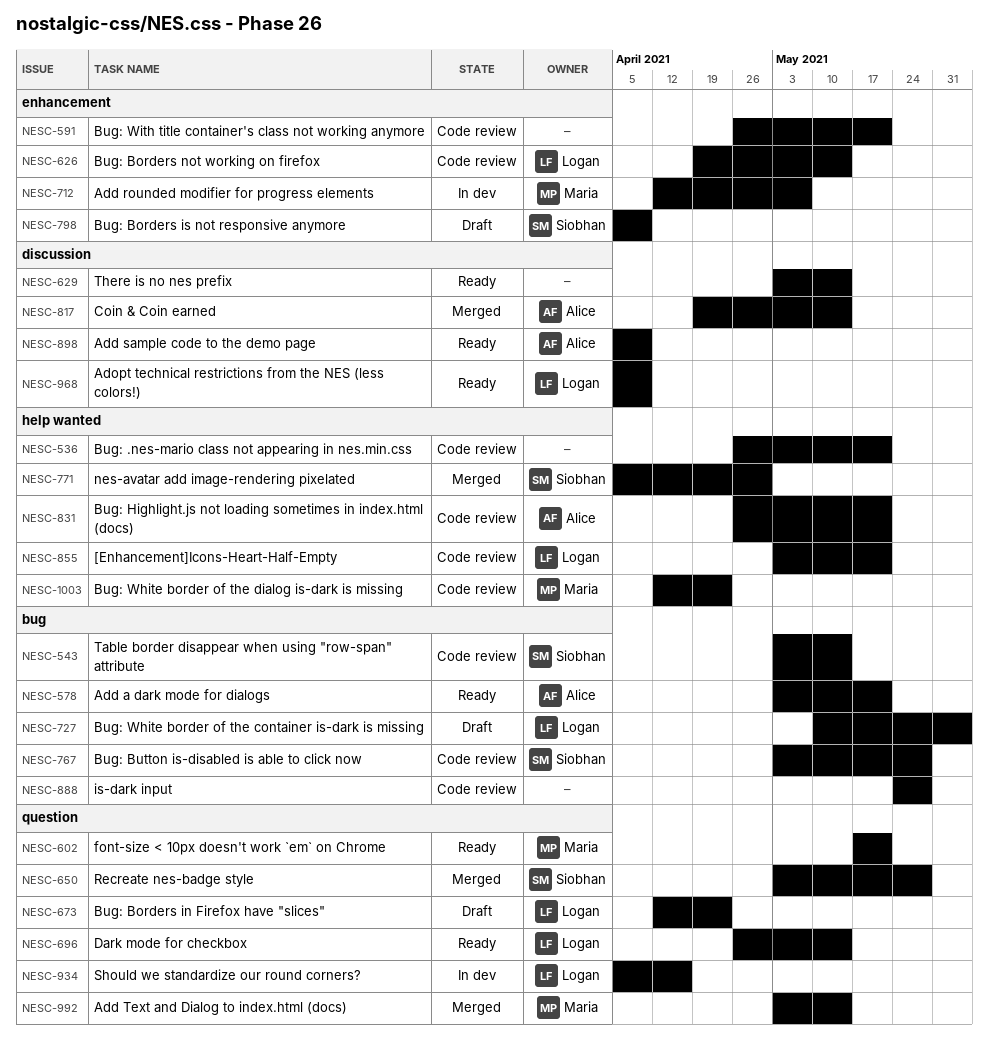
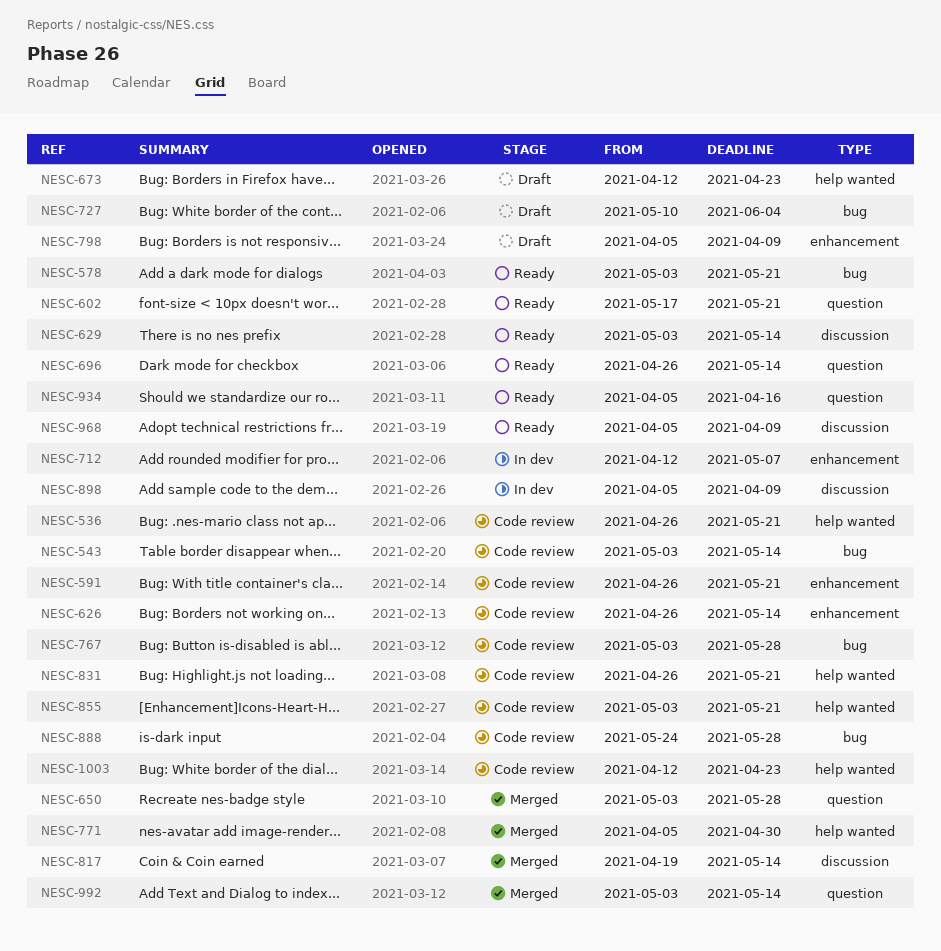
NESC-626, start: Apr 19 -> Apr 26
NESC-673, label: question -> help wanted
NESC-898, status: Ready -> In dev
NESC-934, status: In dev -> Ready

